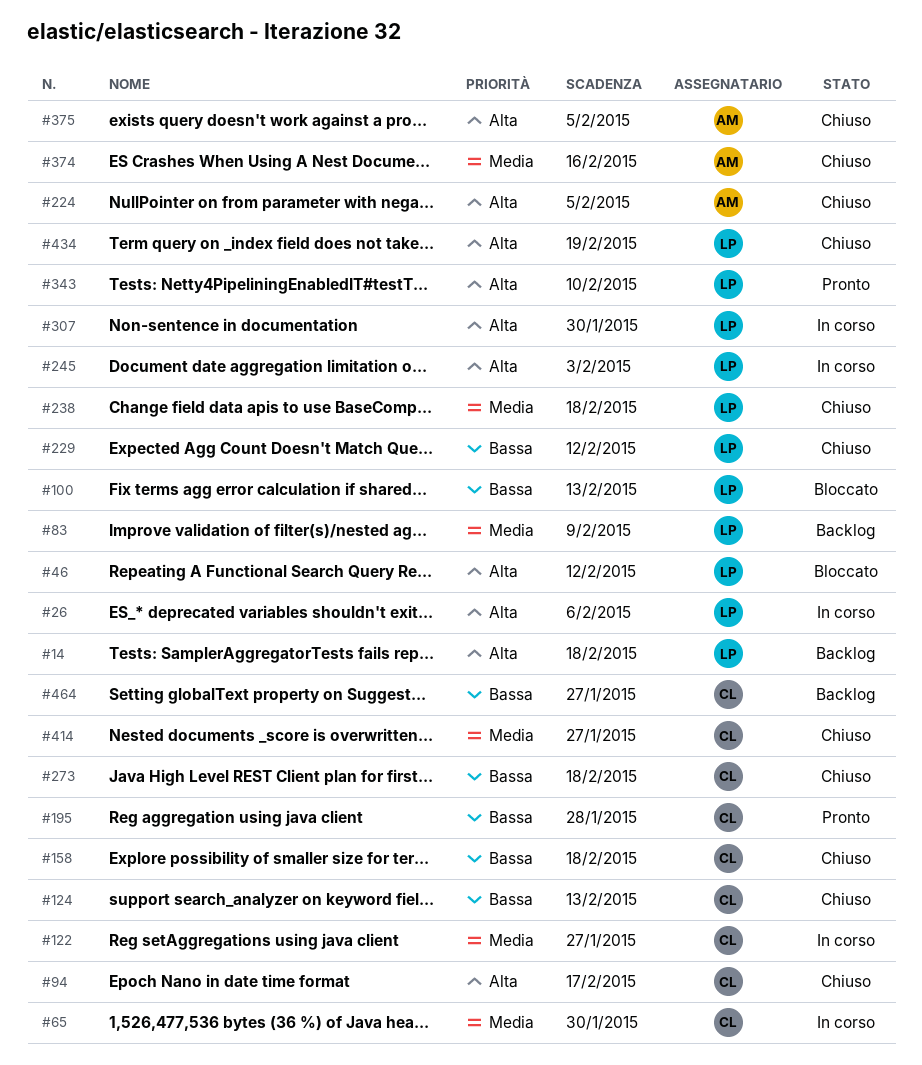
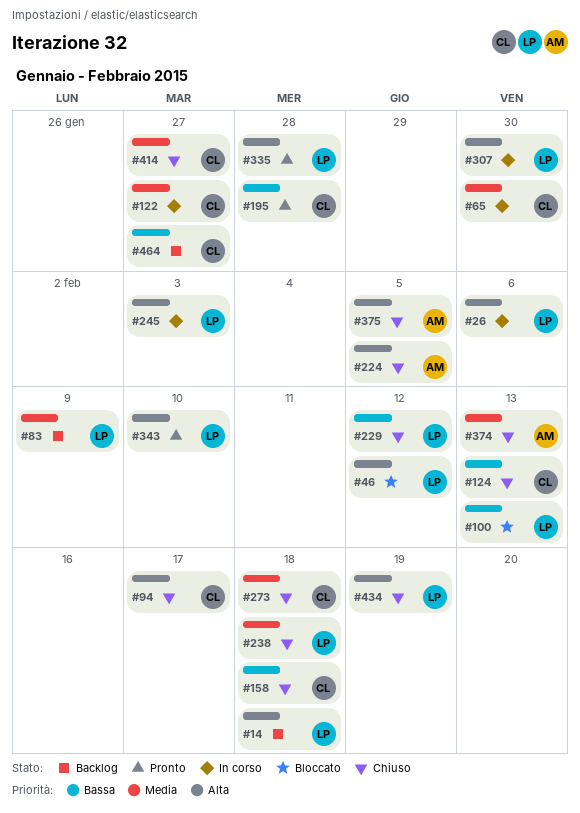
#273, priority: Bassa -> Media
#335: none -> present
#374, due: Feb 16 -> Feb 13

